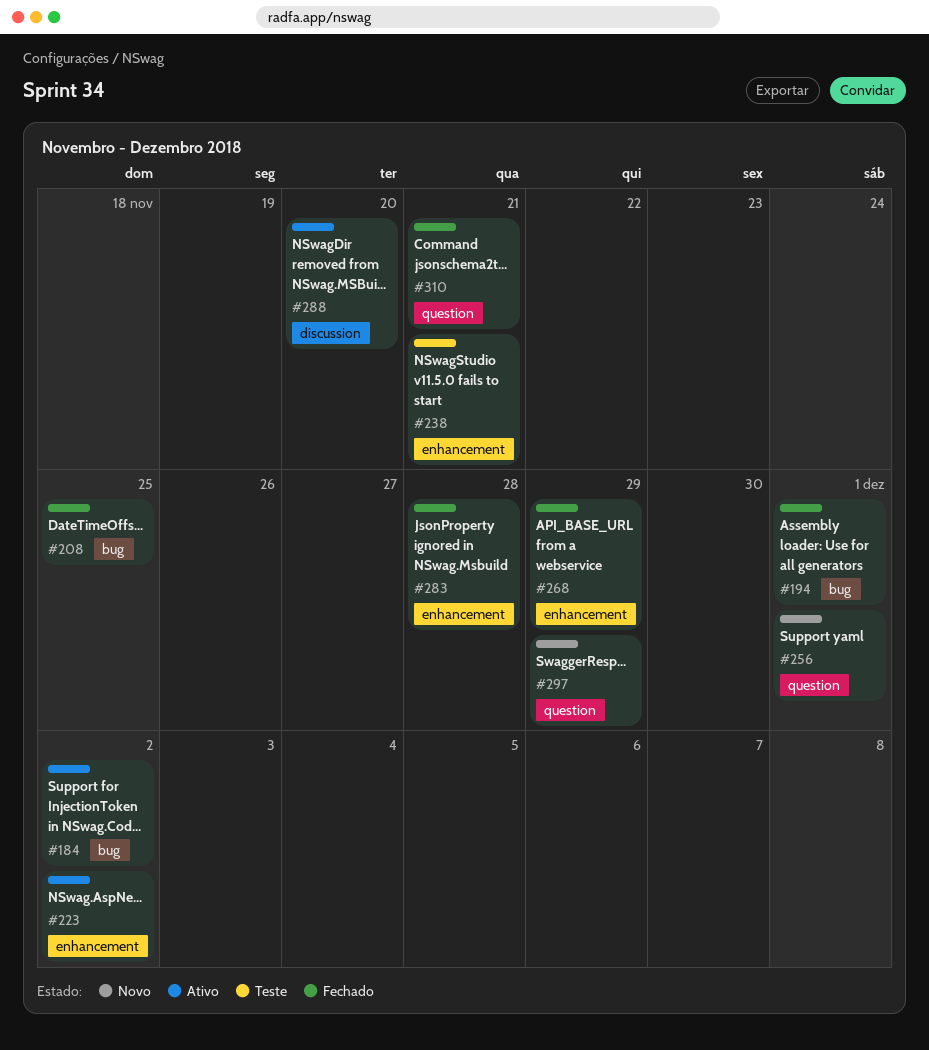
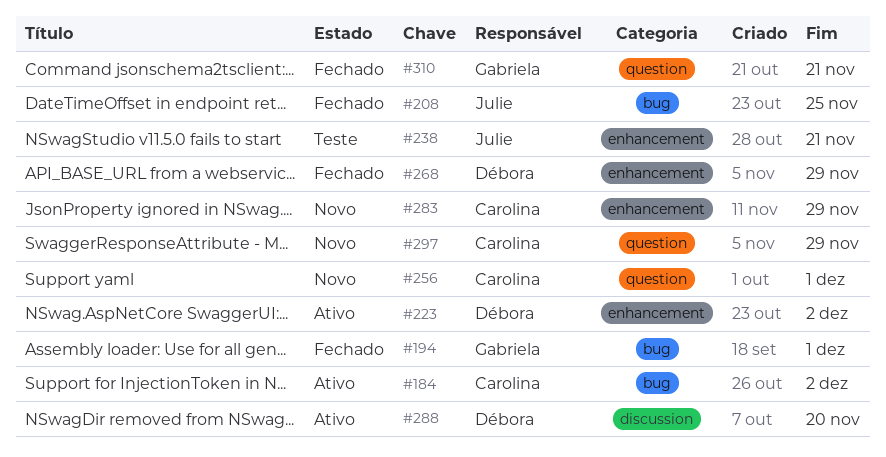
#283, status: Fechado -> Novo
#283, due: Nov 28 -> Nov 29

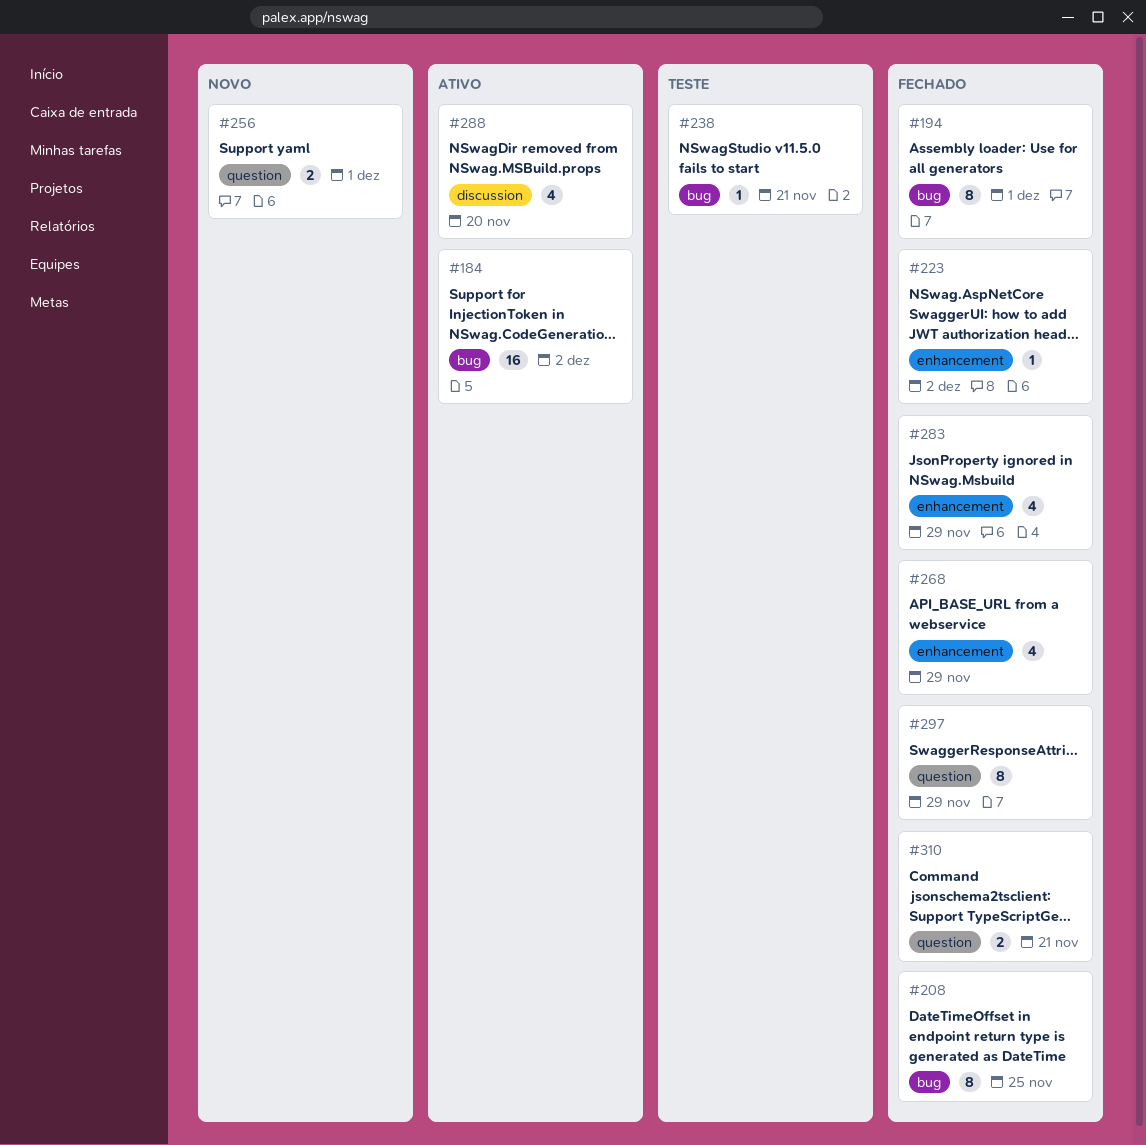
#223, status: Ativo -> Fechado
#238, label: enhancement -> bug
#283, status: Novo -> Fechado
#297, status: Novo -> Fechado

